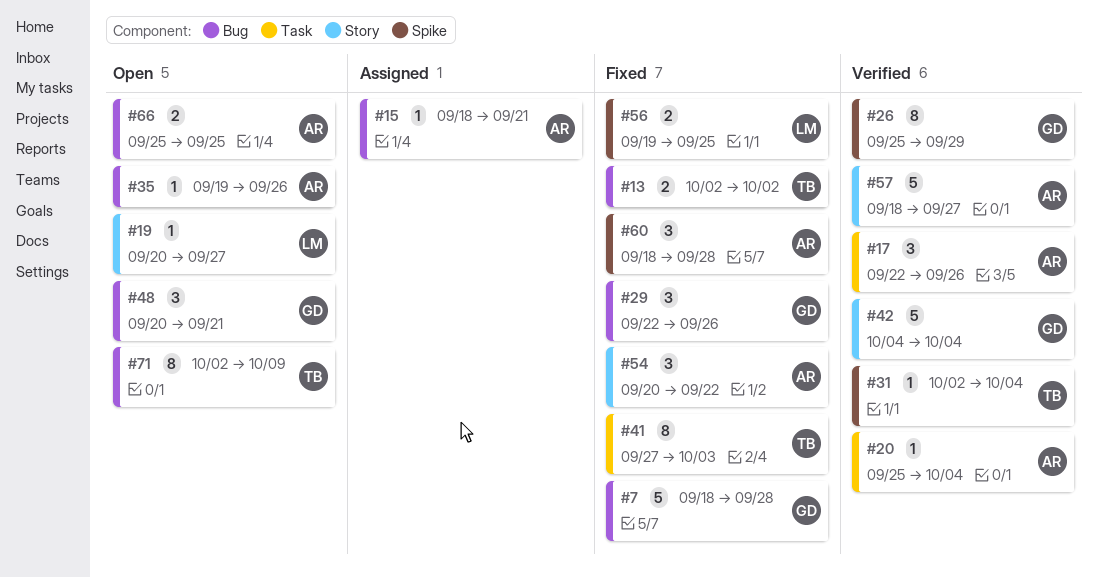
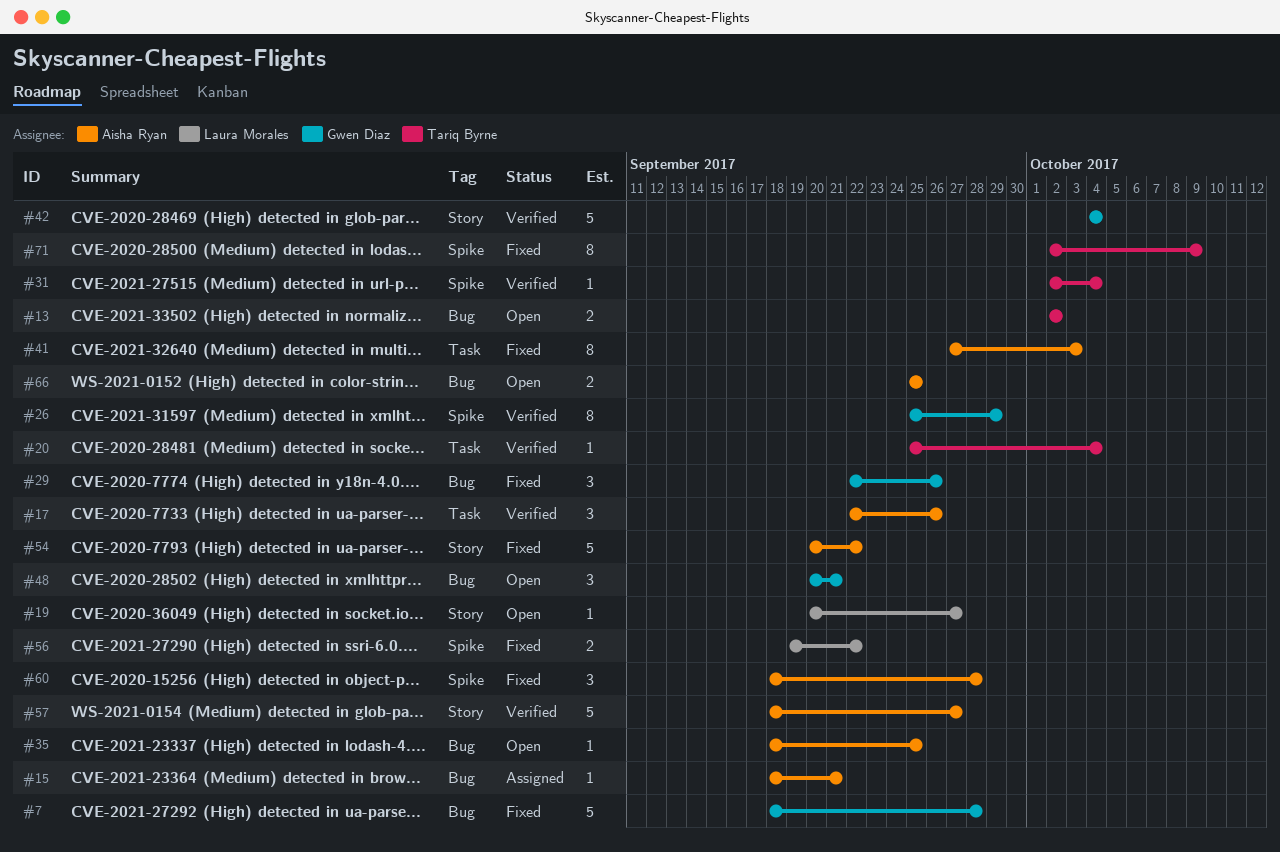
#13, status: Fixed -> Open
#20, owner: Aisha Ryan -> Tariq Byrne
#35, start: Sep 19 -> Sep 18
#35, due: Sep 26 -> Sep 25
#41, owner: Tariq Byrne -> Aisha Ryan
#54, estimate: 3 -> 5
#56, due: Sep 25 -> Sep 22
#71, status: Open -> Fixed
#71, label: Bug -> Spike

